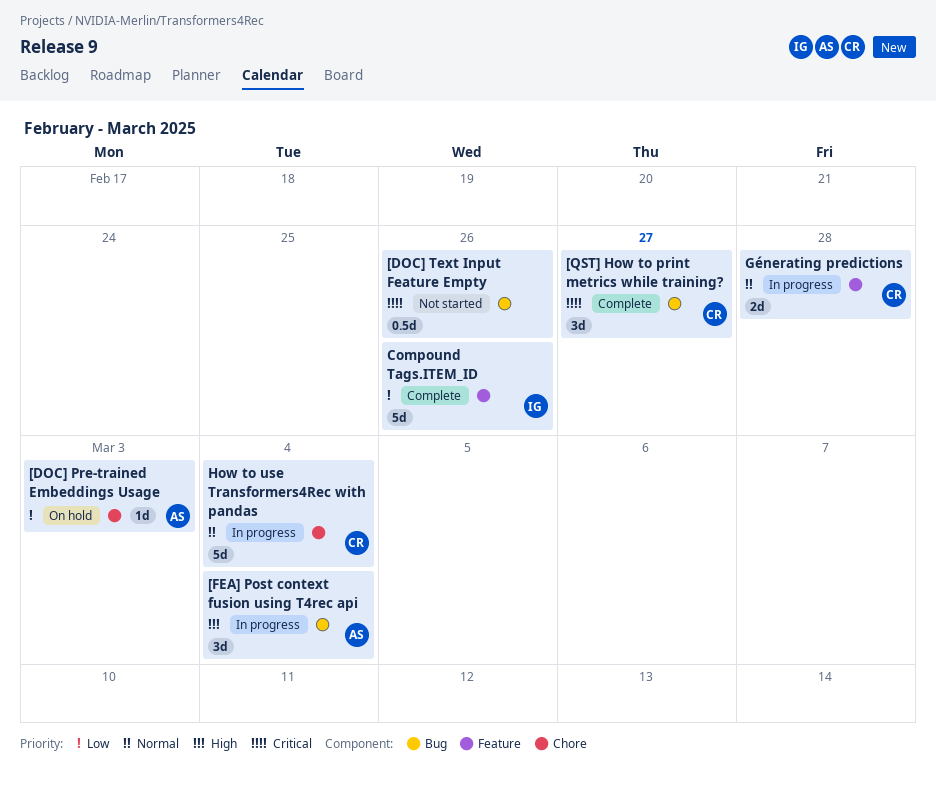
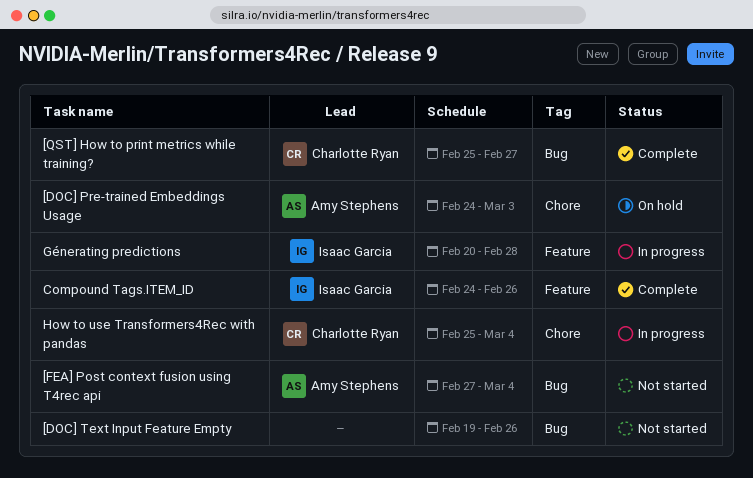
[FEA] Post context fusion using T4rec api, status: In progress -> Not started
Génerating predictions, owner: Charlotte Ryan -> Isaac Garcia

